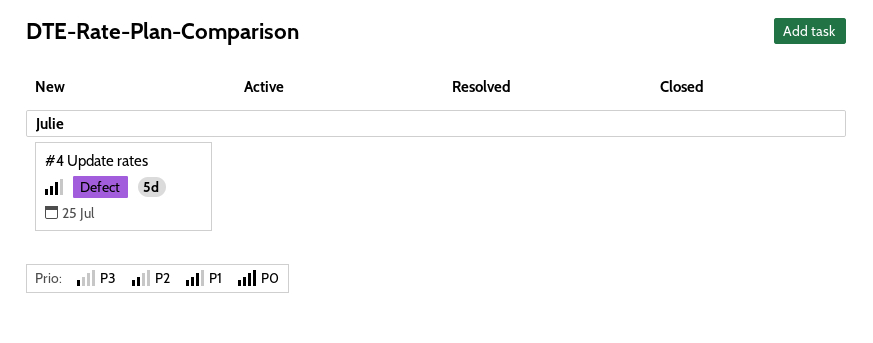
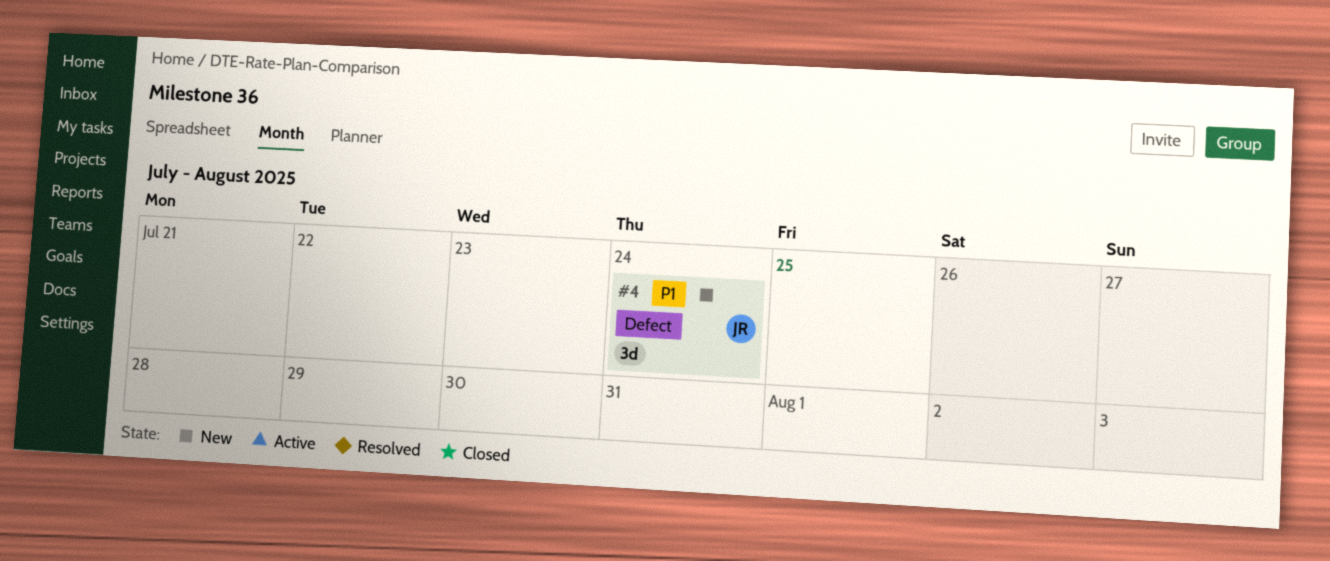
#4, estimate: 5d -> 3d
#4, due: Jul 25 -> Jul 24

